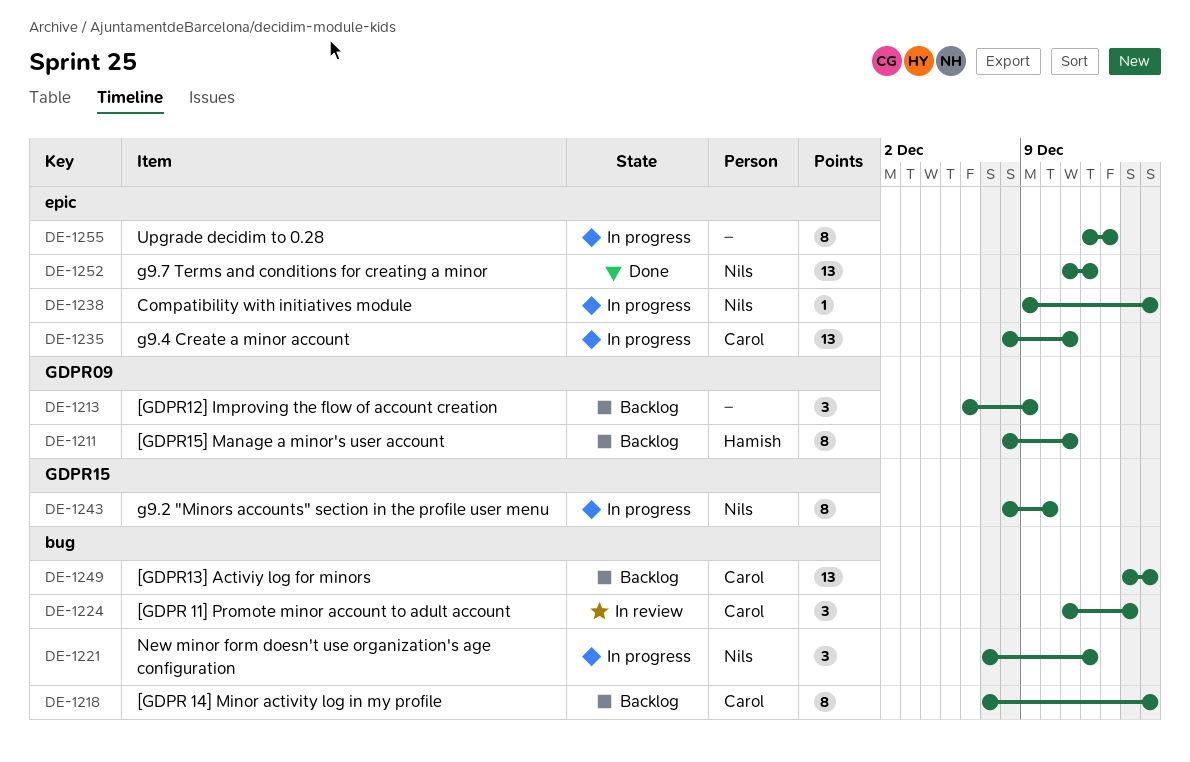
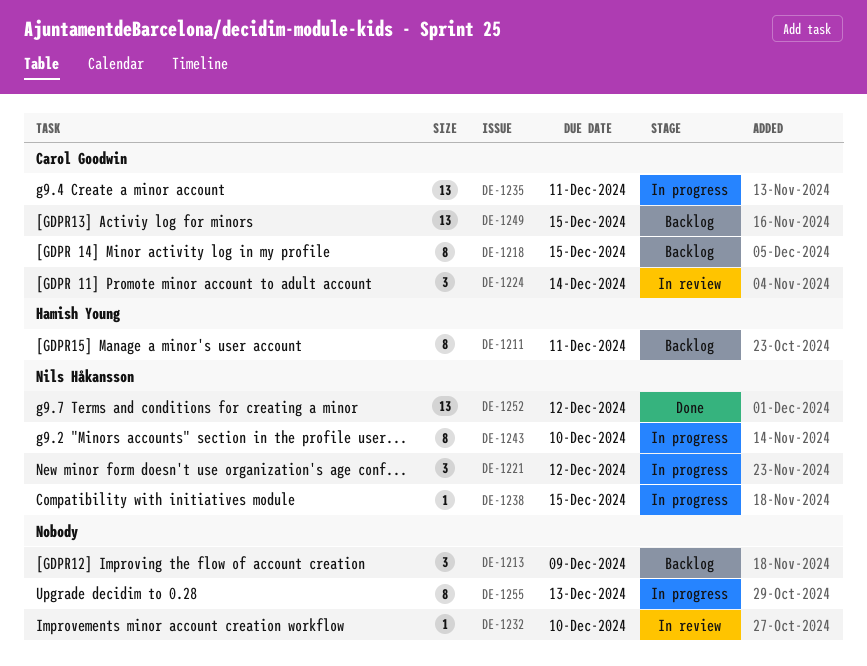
DE-1232: none -> present

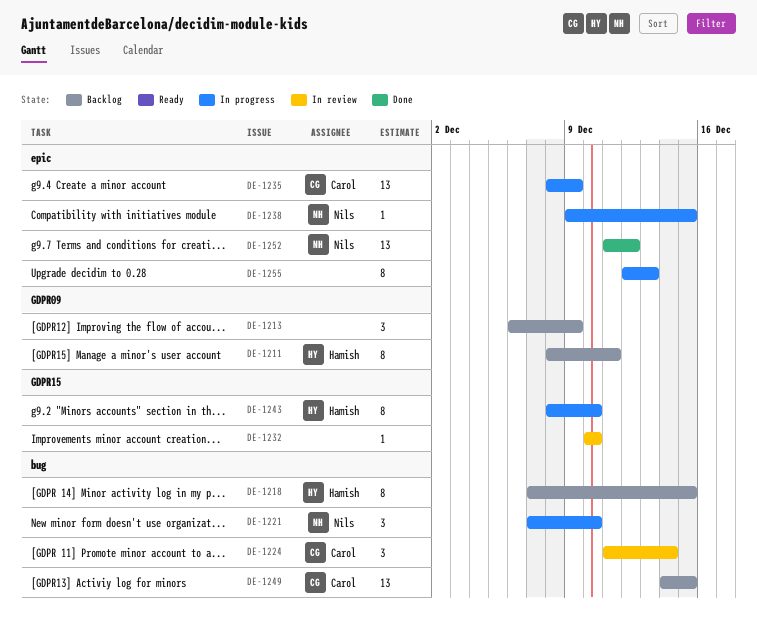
DE-1218, owner: Carol Goodwin -> Hamish Young
DE-1221, due: Dec 12 -> Dec 10
DE-1235, due: Dec 11 -> Dec 9
DE-1243, owner: Nils Håkansson -> Hamish Young

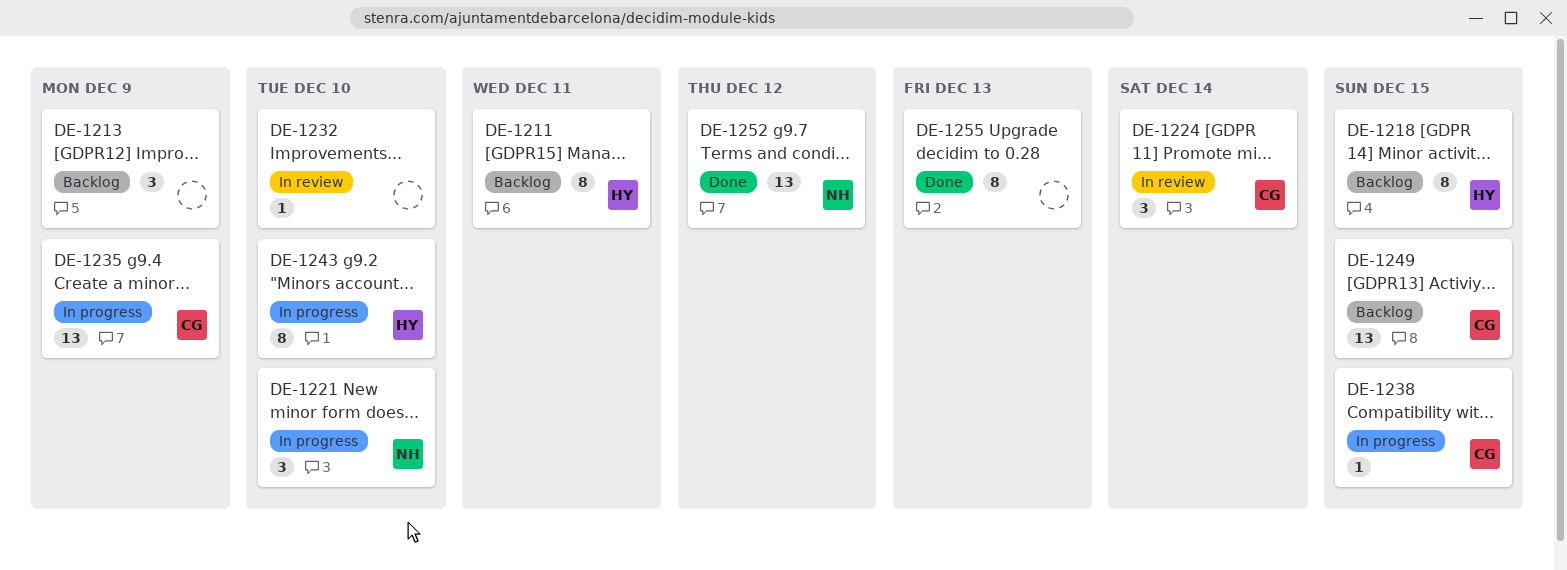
DE-1238, owner: Nils -> Carol
DE-1255, status: In progress -> Done

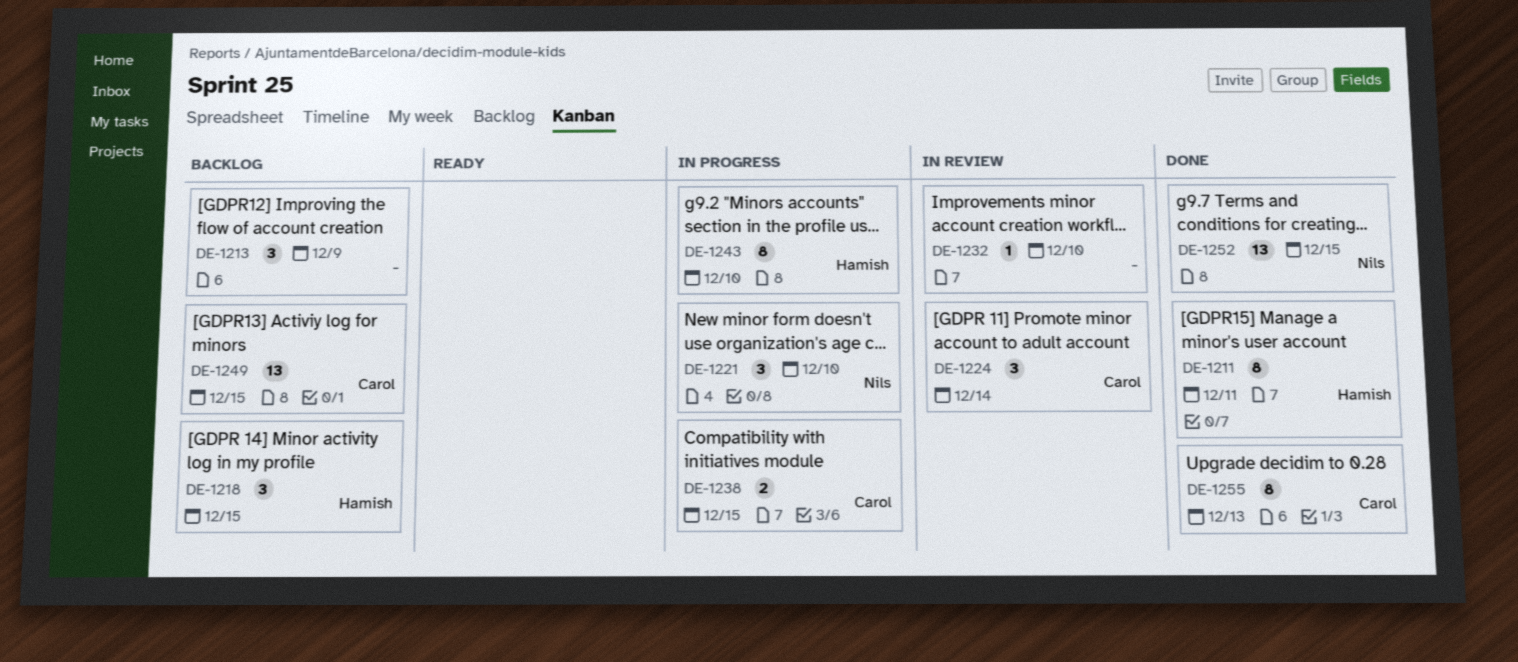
DE-1211, status: Backlog -> Done
DE-1218, estimate: 8 -> 3
DE-1235: present -> none
DE-1238, estimate: 1 -> 2
DE-1252, due: Dec 12 -> Dec 15
DE-1255, owner: none -> Carol

